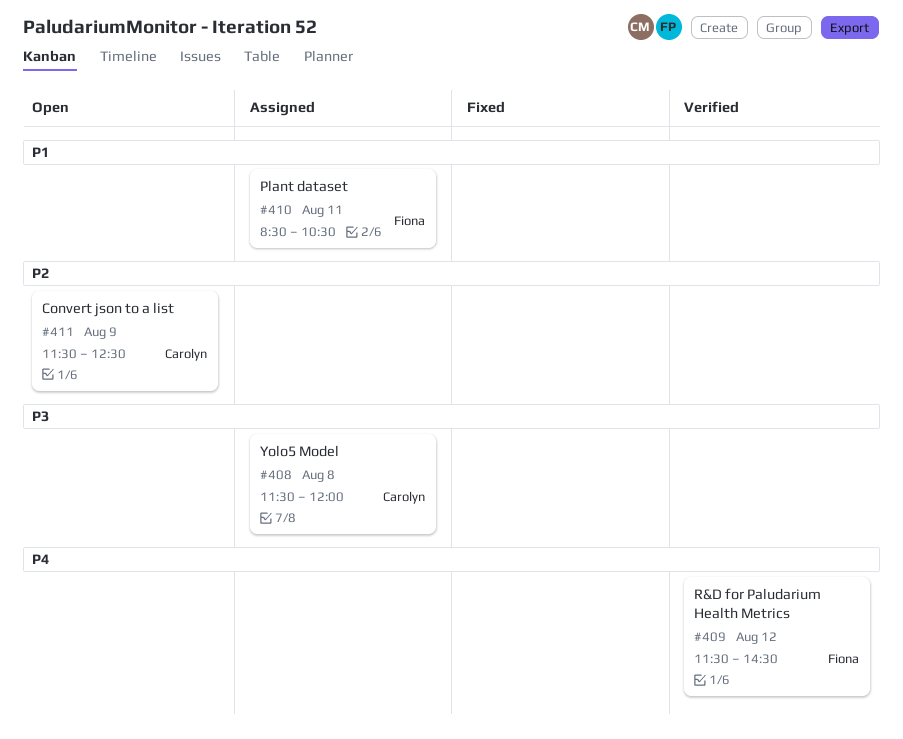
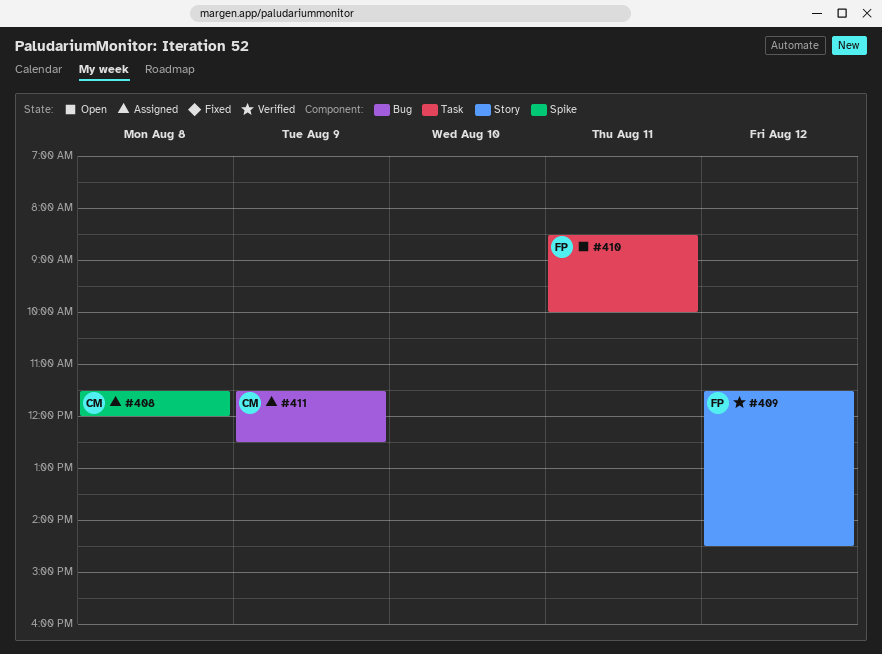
#410, status: Assigned -> Open
#410, ends: 10:30 -> 10:00
#411, status: Open -> Assigned

